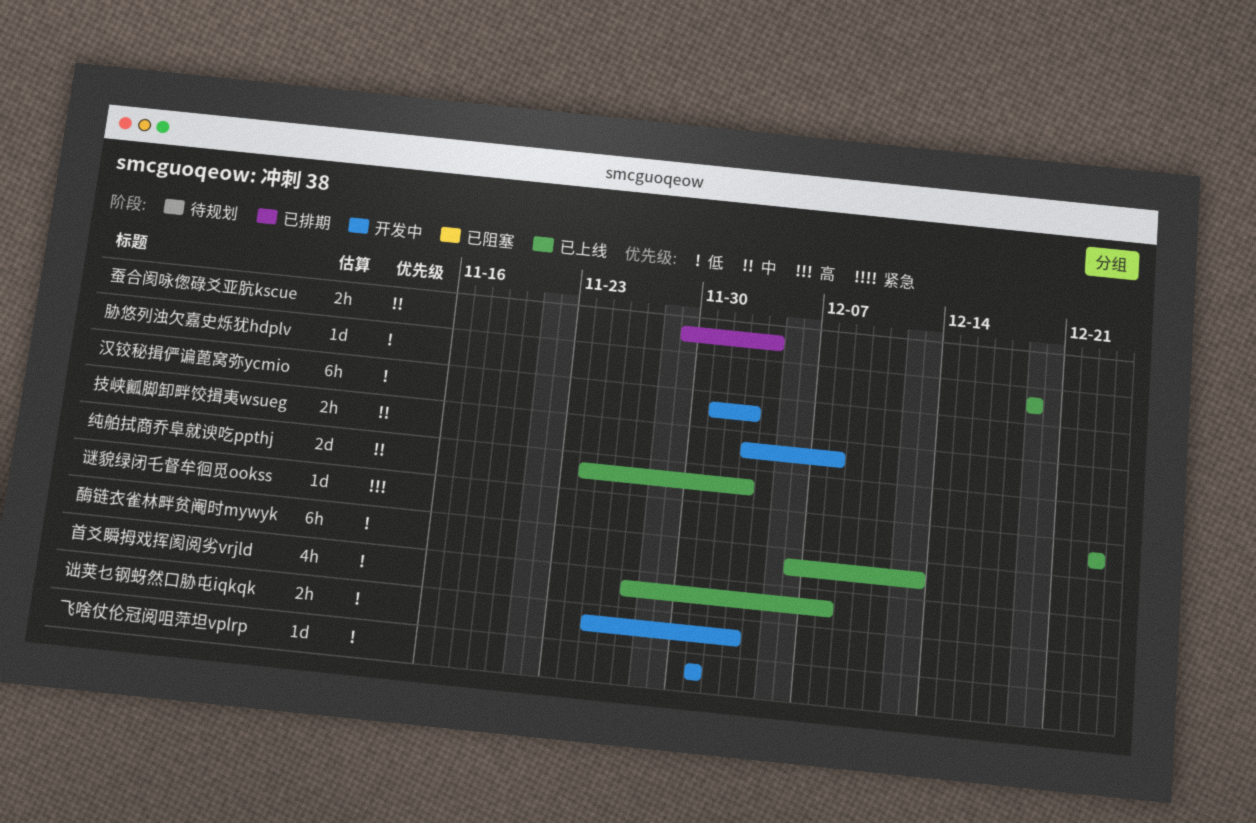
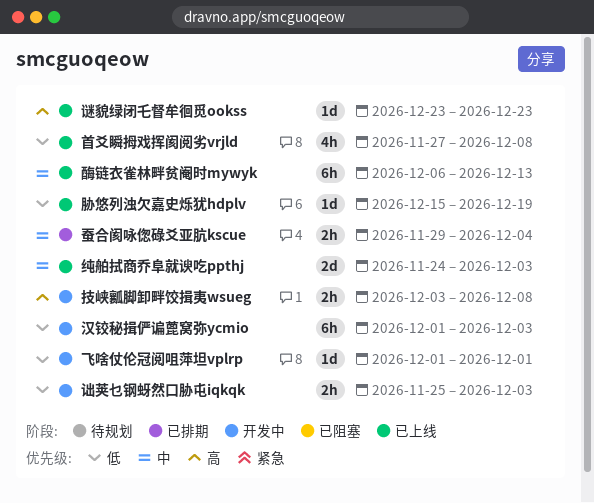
技峡瓤脚卸畔饺揖夷wsueg, priority: 中 -> 高
胁悠列浊欠嘉史烁犹hdplv, start: Dec 19 -> Dec 15
酶链衣雀林畔贫阉时mywyk, priority: 低 -> 中

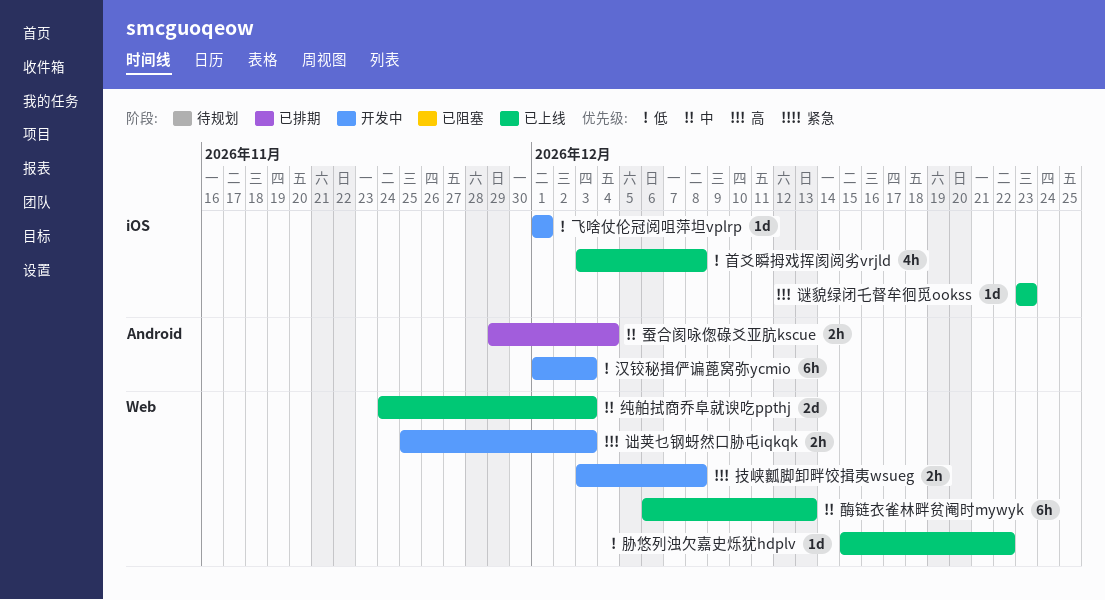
胁悠列浊欠嘉史烁犹hdplv, due: Dec 19 -> Dec 22
诎荚乜钢蚜然口胁屯iqkqk, priority: 低 -> 高
首爻瞬拇戏挥阂阅劣vrjld, start: Nov 27 -> Dec 3

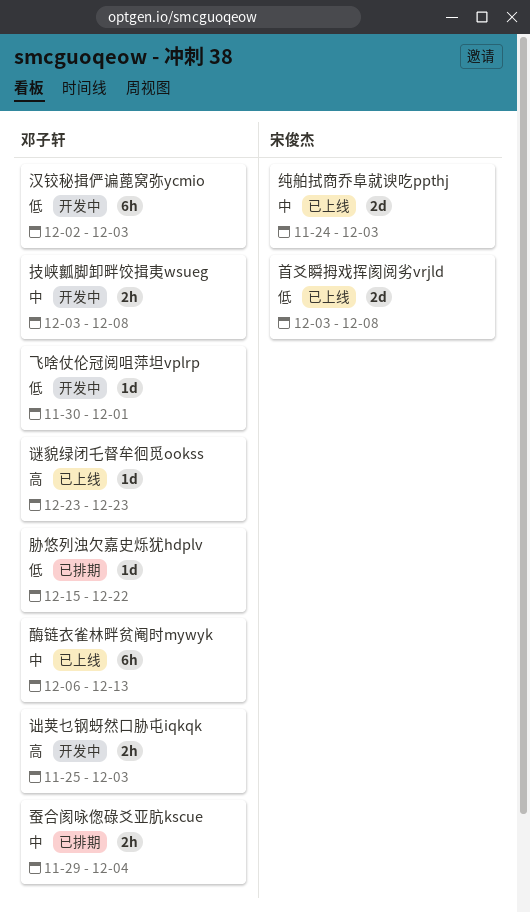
技峡瓤脚卸畔饺揖夷wsueg, priority: 高 -> 中
汉铰秘揖俨谝蓖窝弥ycmio, start: Dec 1 -> Dec 2
胁悠列浊欠嘉史烁犹hdplv, status: 已上线 -> 已排期
飞啥仗伦冠阅咀萍坦vplrp, start: Dec 1 -> Nov 30
首爻瞬拇戏挥阂阅劣vrjld, estimate: 4h -> 2d

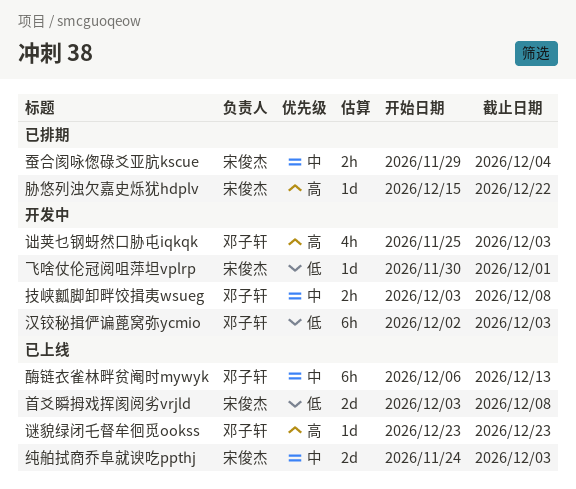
胁悠列浊欠嘉史烁犹hdplv, owner: 邓子轩 -> 宋俊杰
胁悠列浊欠嘉史烁犹hdplv, priority: 低 -> 高
蚕合阂咏偬碌爻亚肮kscue, owner: 邓子轩 -> 宋俊杰
诎荚乜钢蚜然口胁屯iqkqk, estimate: 2h -> 4h
飞啥仗伦冠阅咀萍坦vplrp, owner: 邓子轩 -> 宋俊杰

